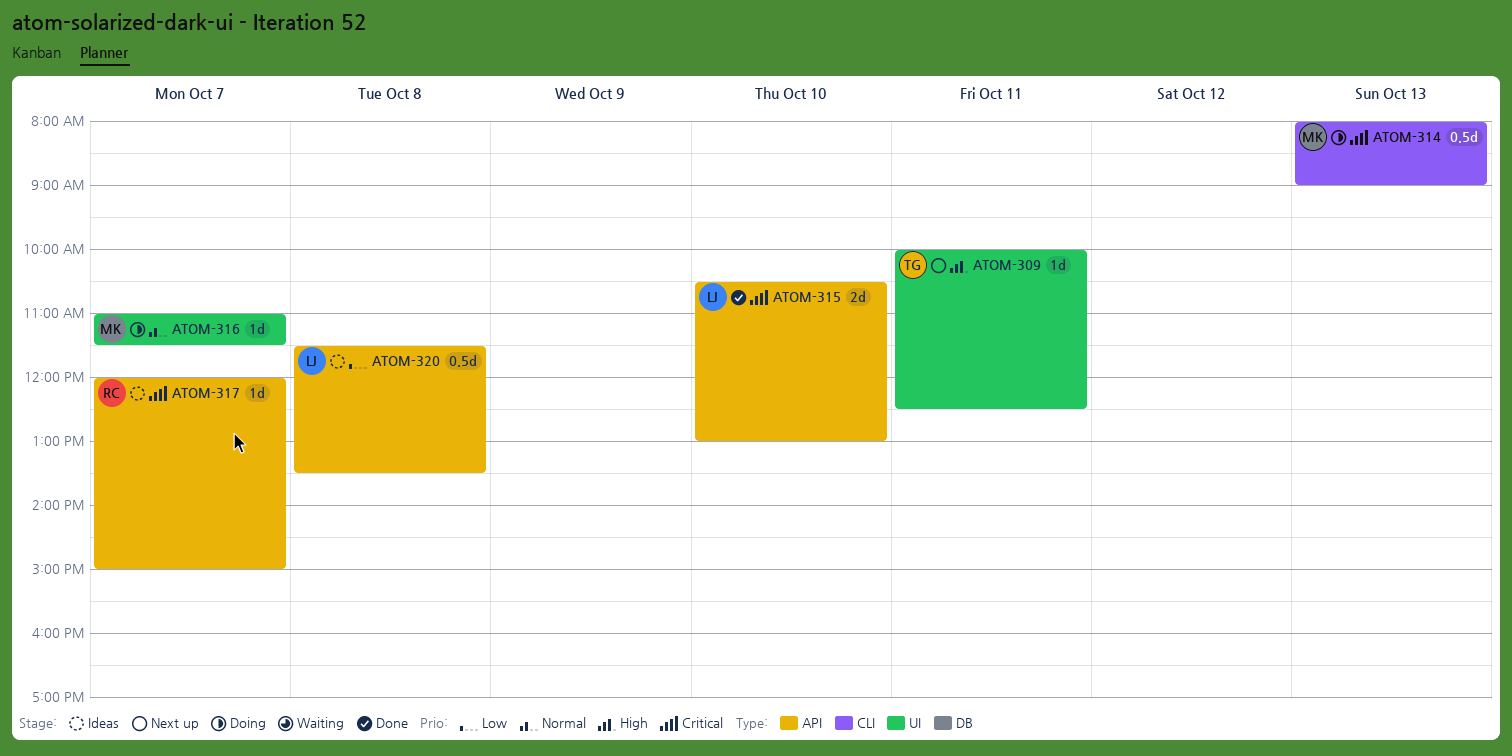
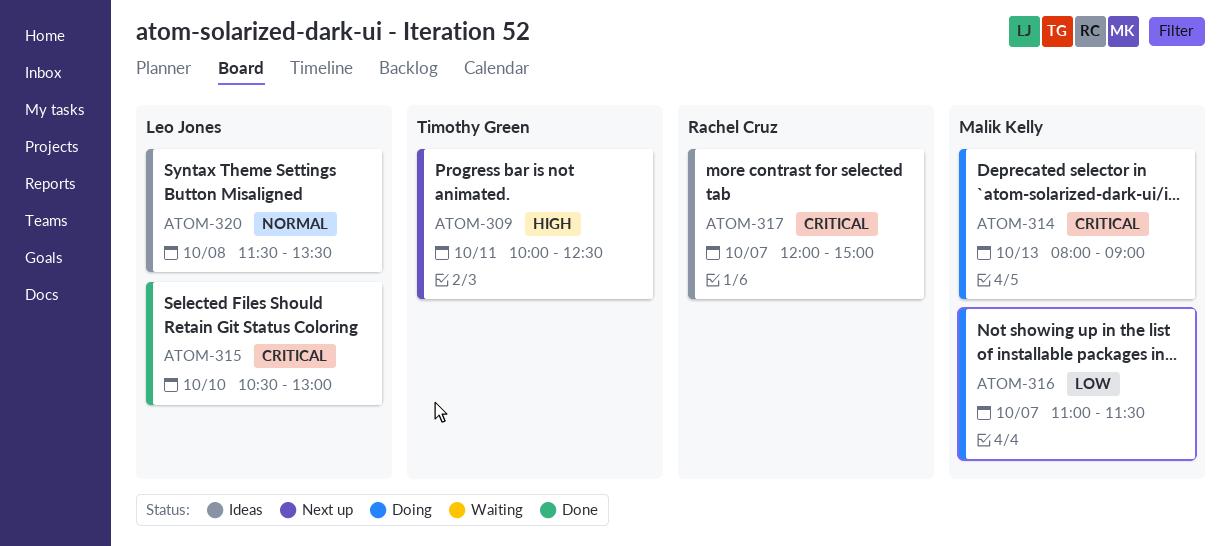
ATOM-316, priority: Normal -> Low
ATOM-320, priority: Low -> Normal

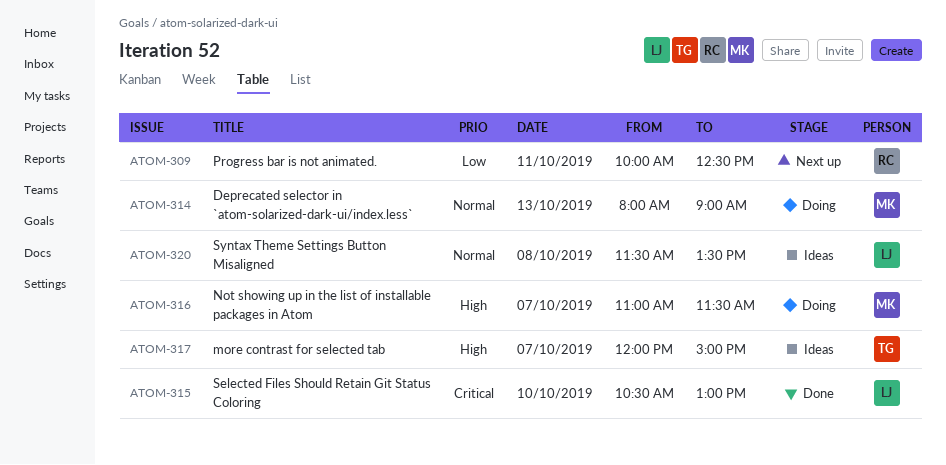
ATOM-309, owner: Timothy Green -> Rachel Cruz
ATOM-309, priority: High -> Low
ATOM-314, priority: Critical -> Normal
ATOM-316, priority: Low -> High
ATOM-317, owner: Rachel Cruz -> Timothy Green
ATOM-317, priority: Critical -> High

